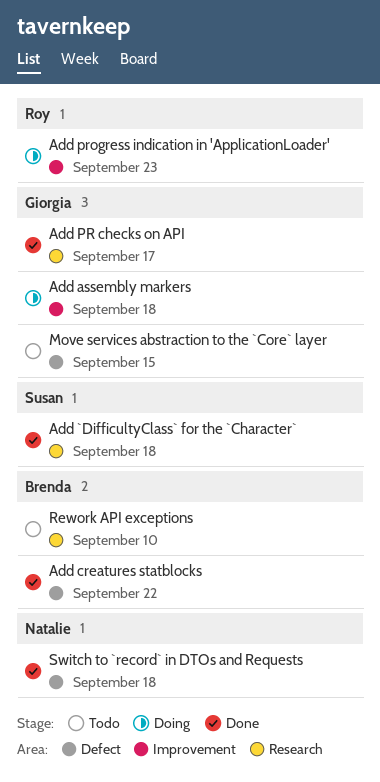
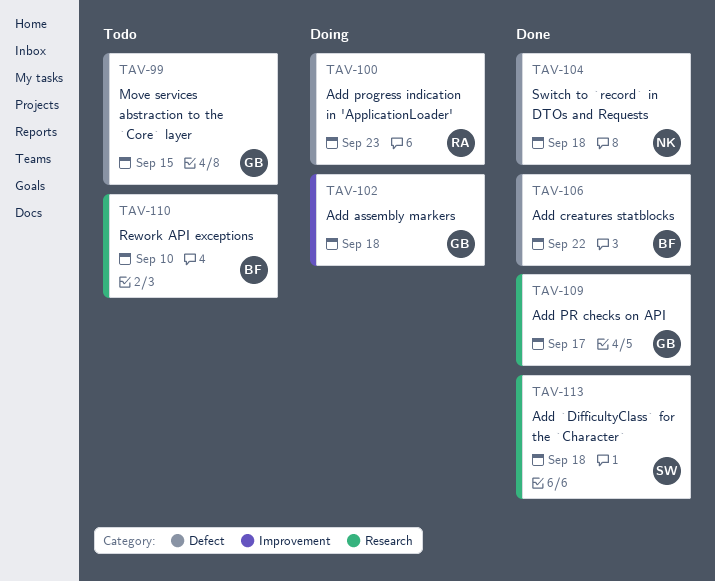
Add progress indication in 'ApplicationLoader', label: Improvement -> Defect

